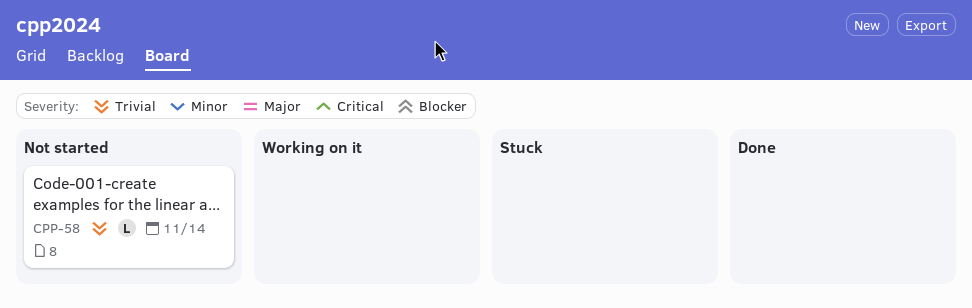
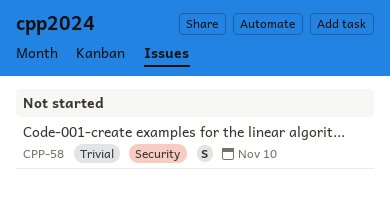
CPP-58, estimate: L -> S
CPP-58, due: Nov 14 -> Nov 10

